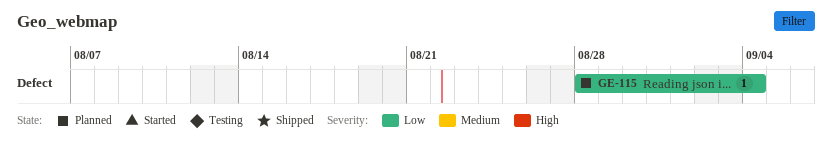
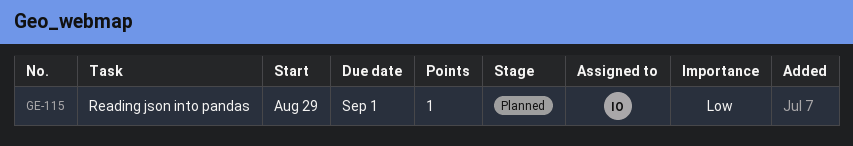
GE-115, start: Aug 28 -> Aug 29
GE-115, due: Sep 4 -> Sep 1

